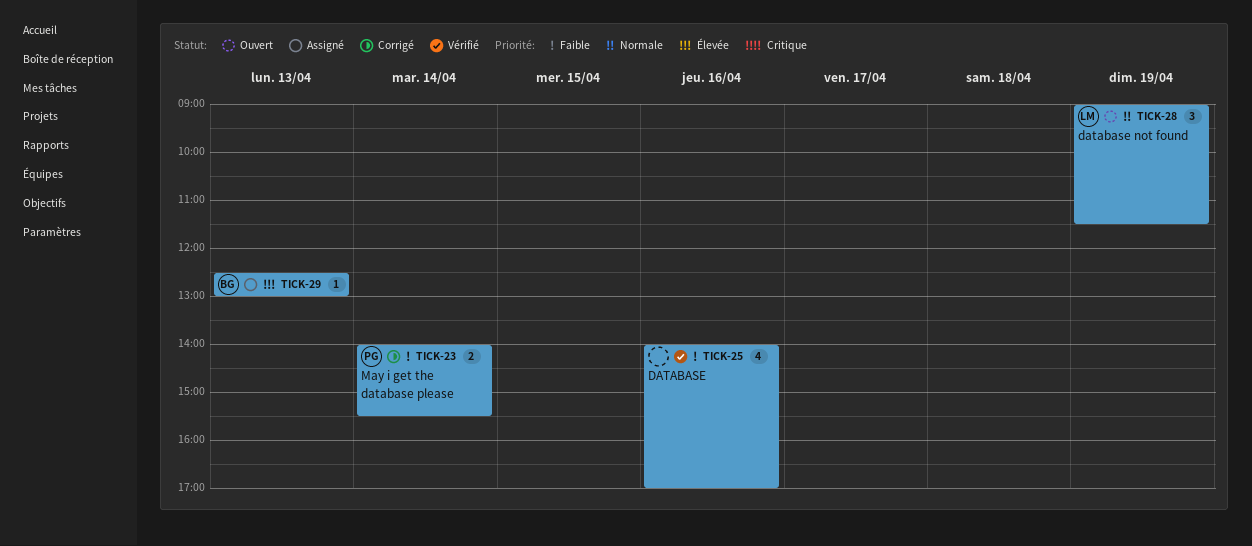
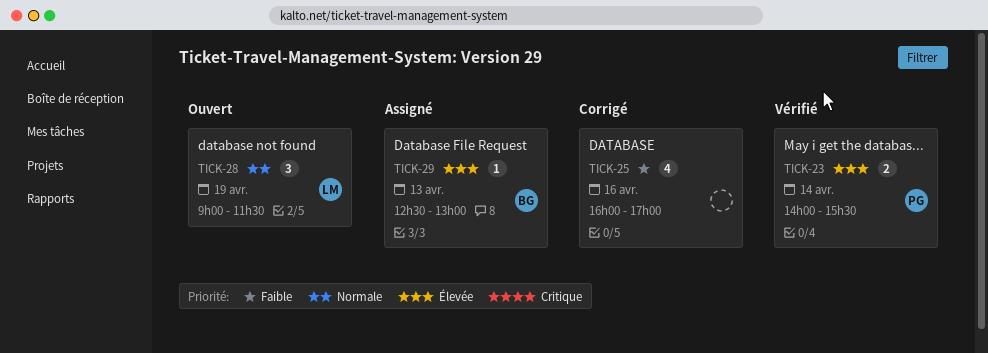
TICK-23, status: Corrigé -> Vérifié
TICK-23, priority: Faible -> Élevée
TICK-25, status: Vérifié -> Corrigé
TICK-25, begins: 14:00 -> 16:00

